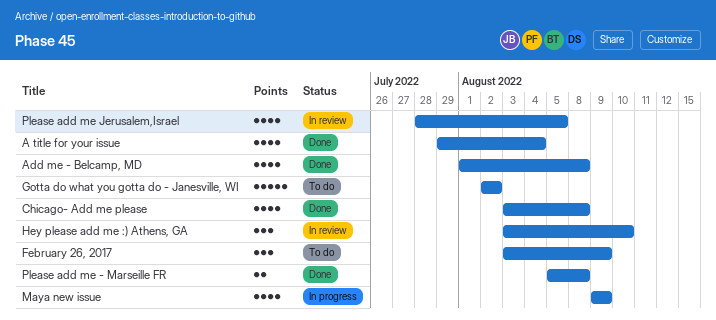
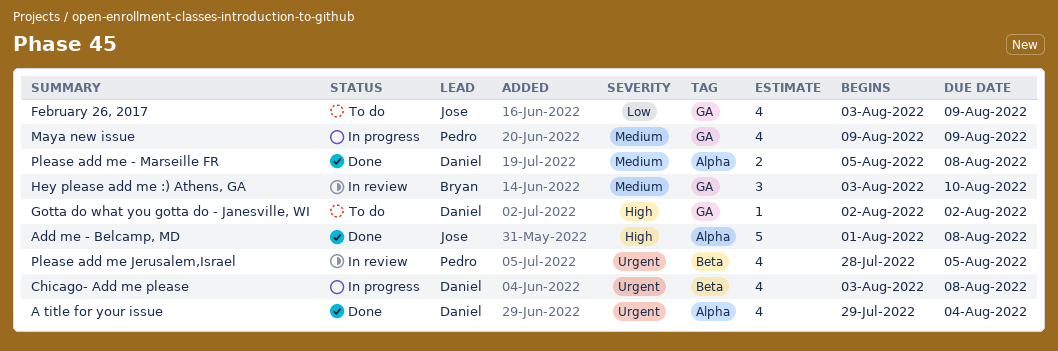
Add me - Belcamp, MD, estimate: 4 -> 5
Chicago- Add me please, status: Done -> In progress
February 26, 2017, estimate: 3 -> 4
Gotta do what you gotta do - Janesville, WI, estimate: 5 -> 1

